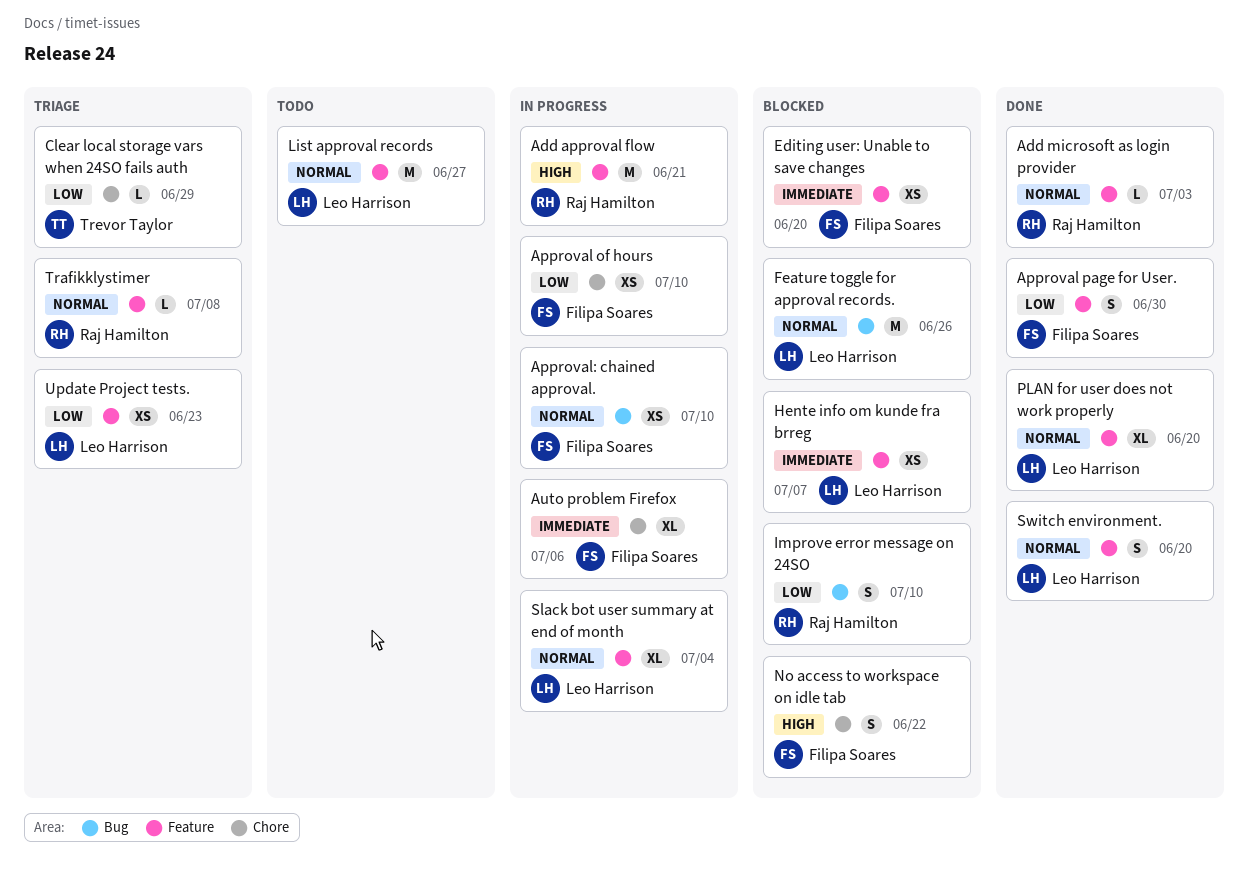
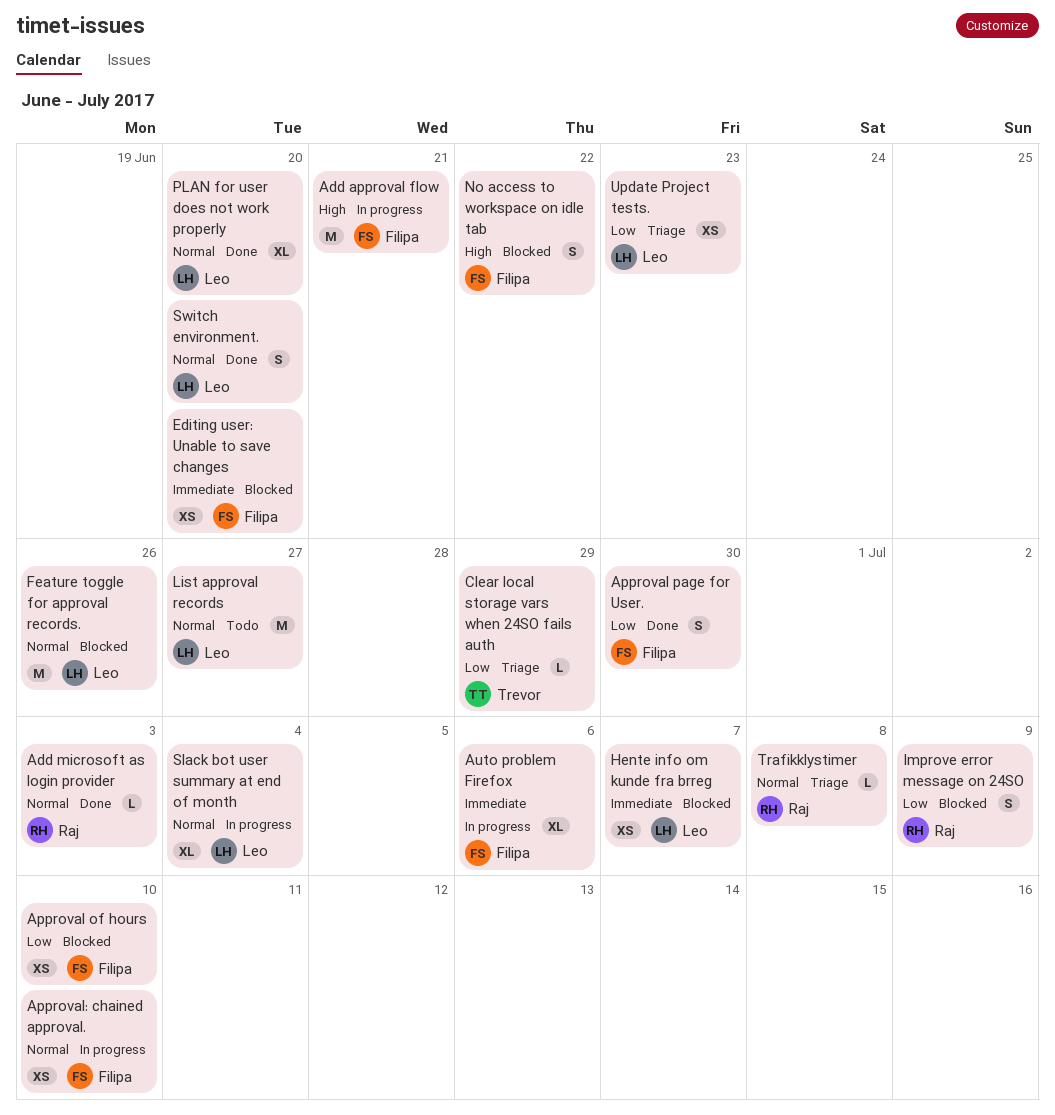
Add approval flow, owner: Raj Hamilton -> Filipa Soares
Approval of hours, status: In progress -> Blocked
Improve error message on 24SO, due: Jul 10 -> Jul 9

